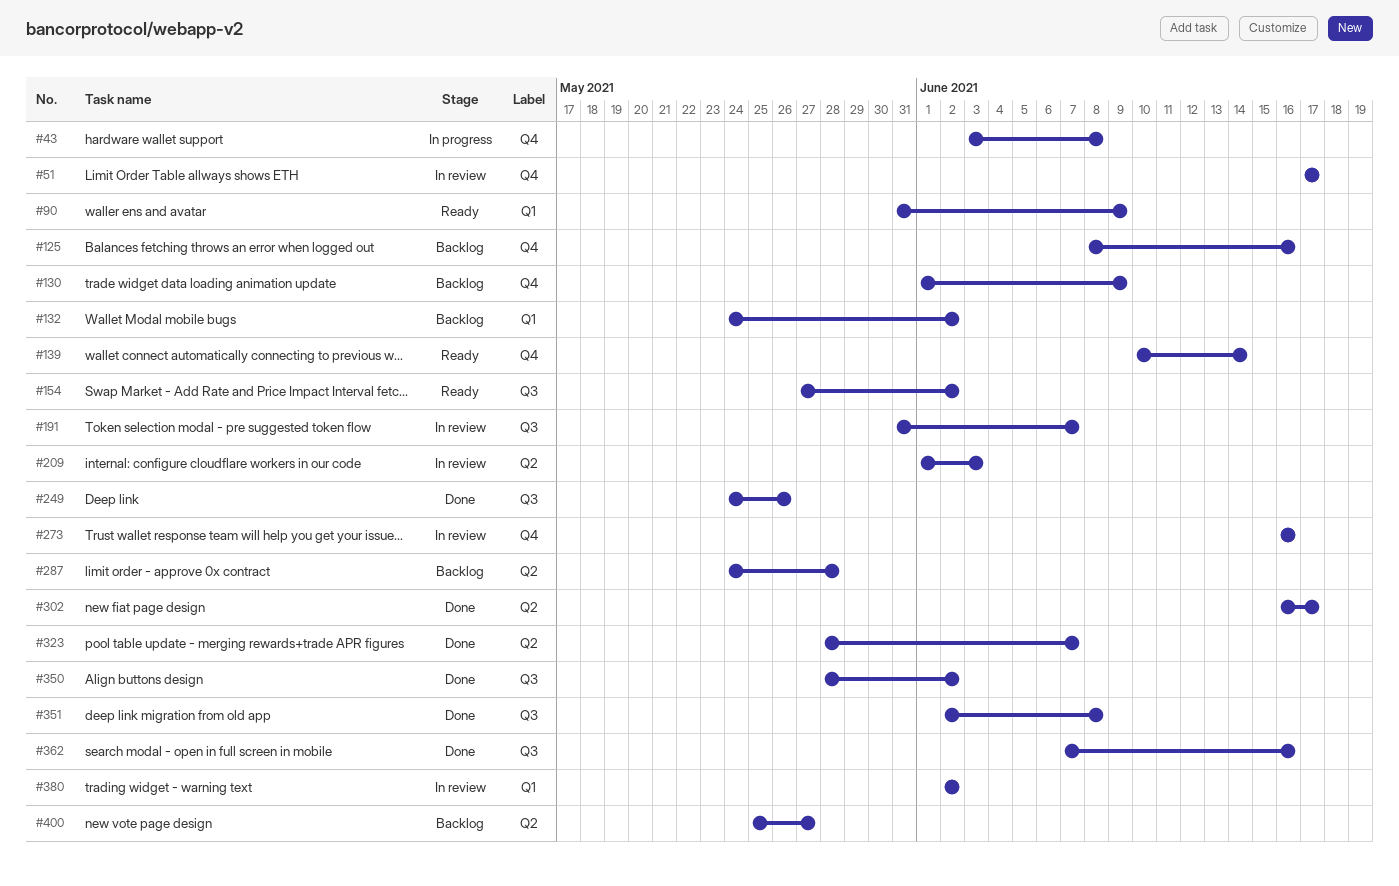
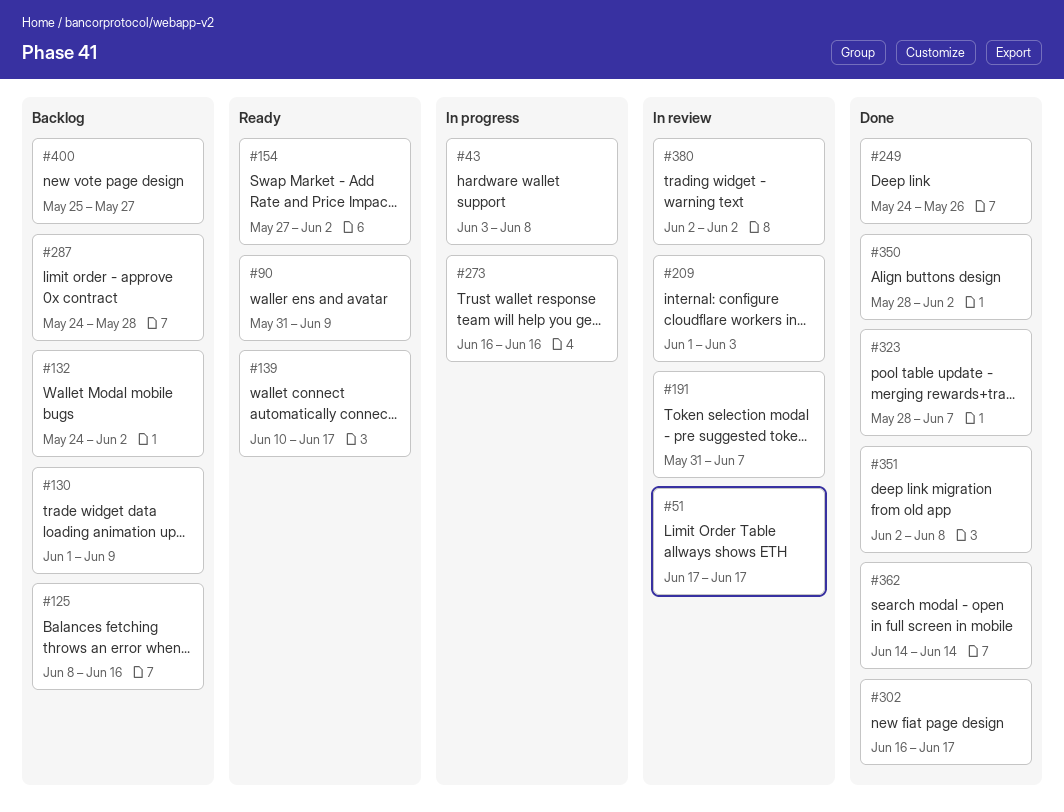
#139, due: Jun 14 -> Jun 17
#273, status: In review -> In progress
#362, start: Jun 7 -> Jun 14
#362, due: Jun 16 -> Jun 14

